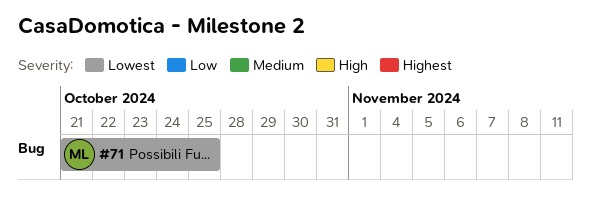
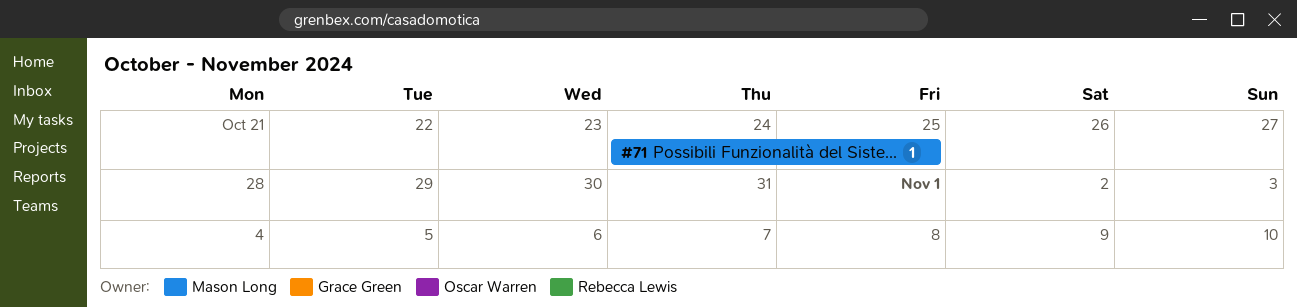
#71, start: Oct 21 -> Oct 24

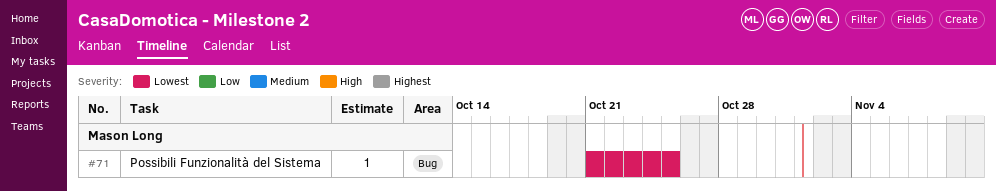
#71, start: Oct 24 -> Oct 21

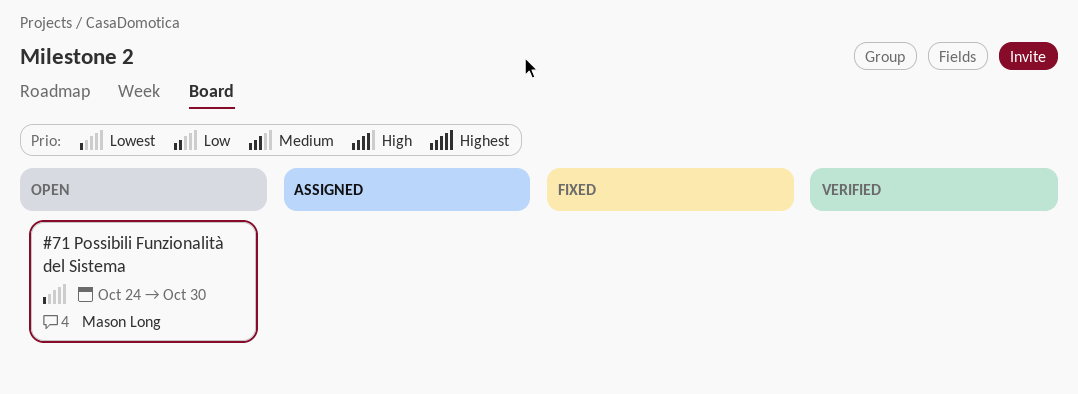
#71, start: Oct 21 -> Oct 24
#71, due: Oct 25 -> Oct 30

